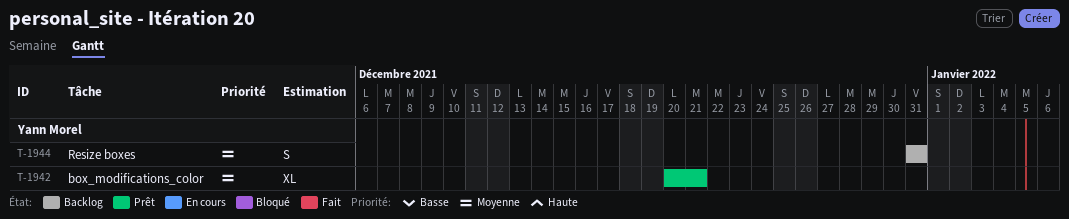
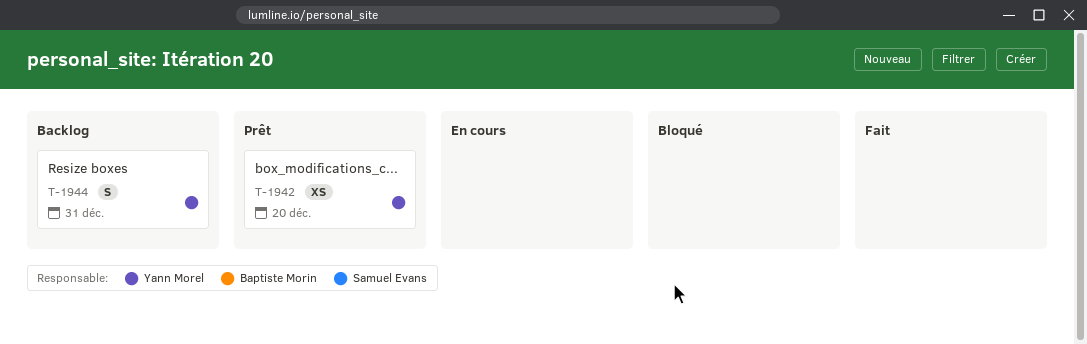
T-1942, estimate: XL -> XS
T-1942, due: Dec 21 -> Dec 20

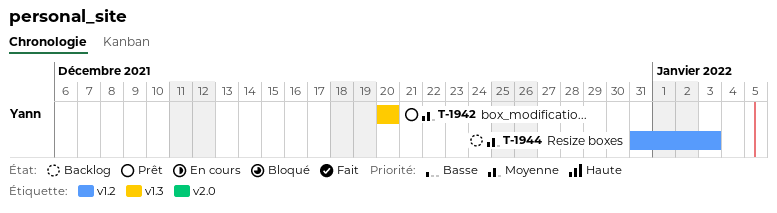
T-1944, due: Dec 31 -> Jan 3

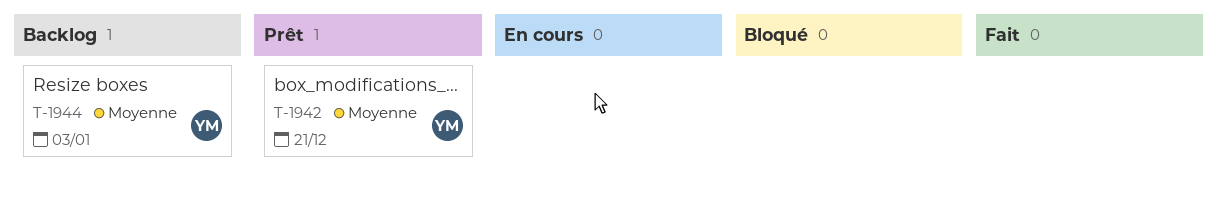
T-1942, due: Dec 20 -> Dec 21

